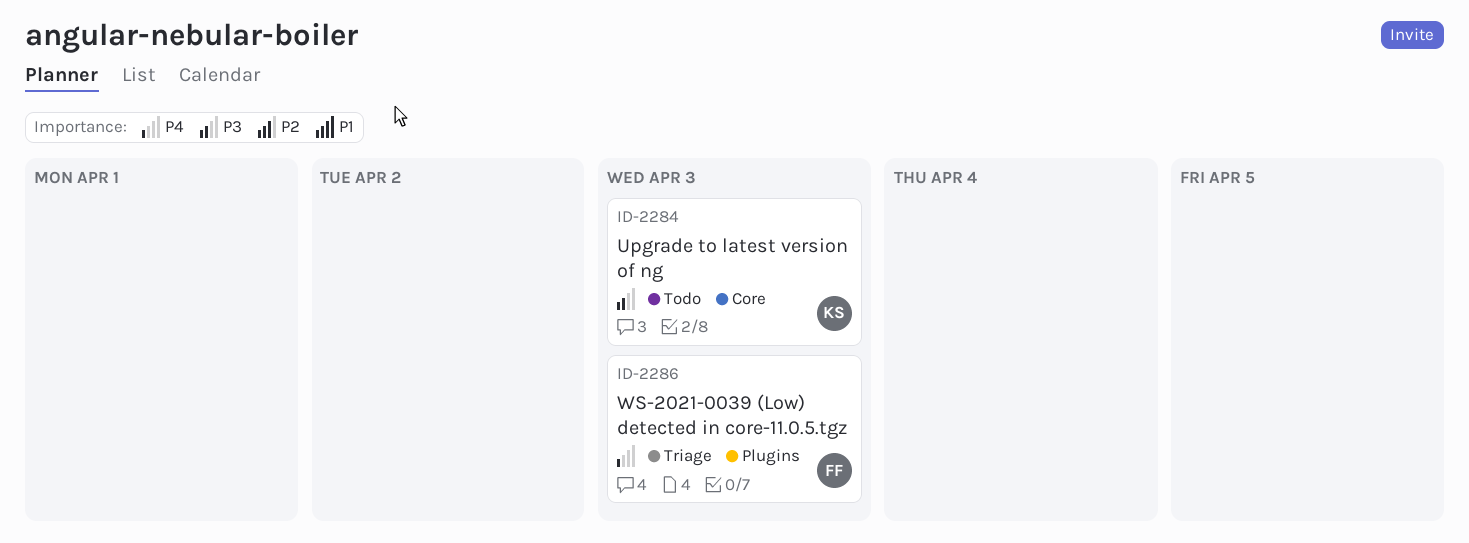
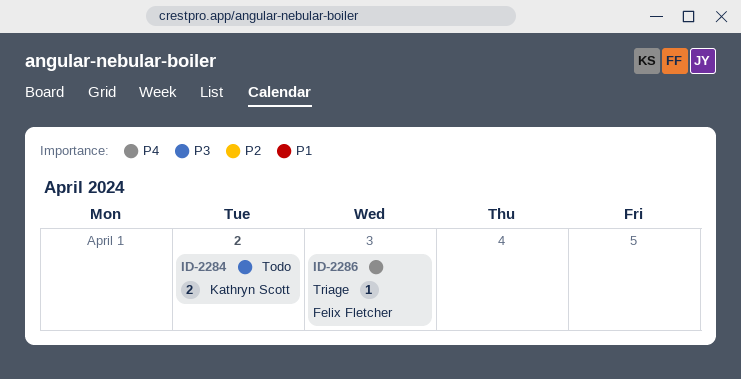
ID-2284, due: Apr 3 -> Apr 2

